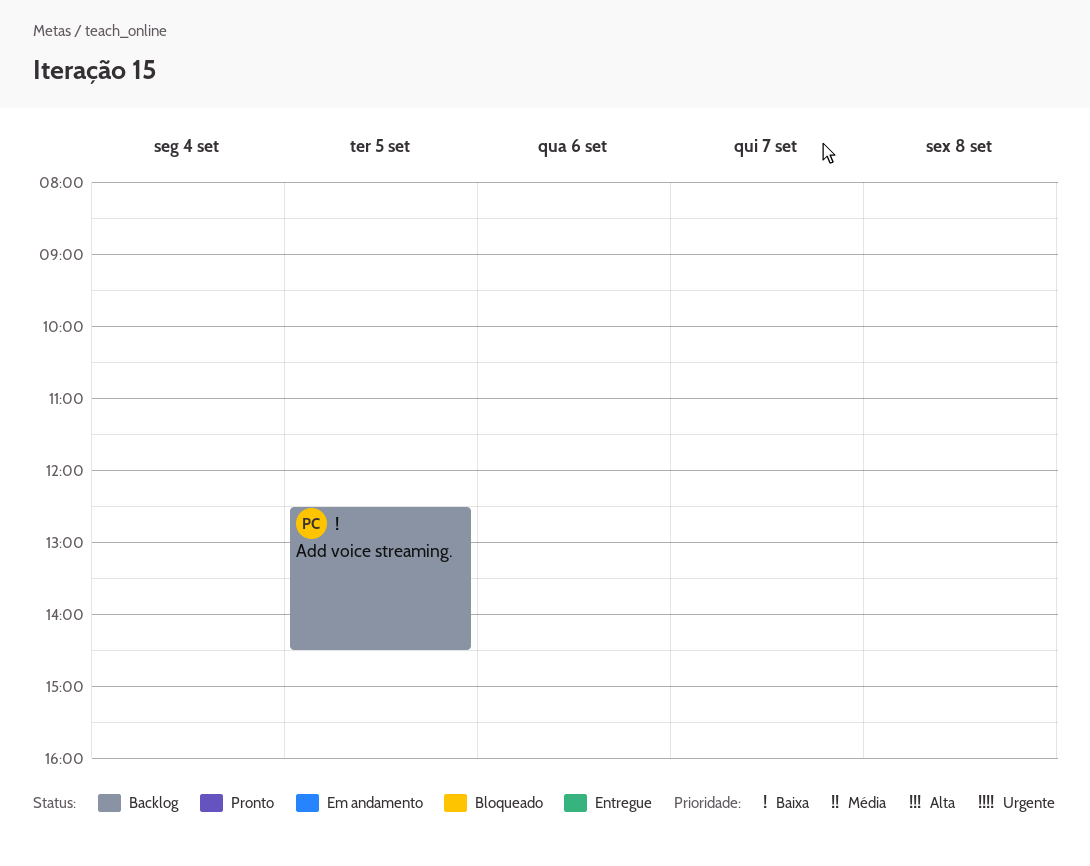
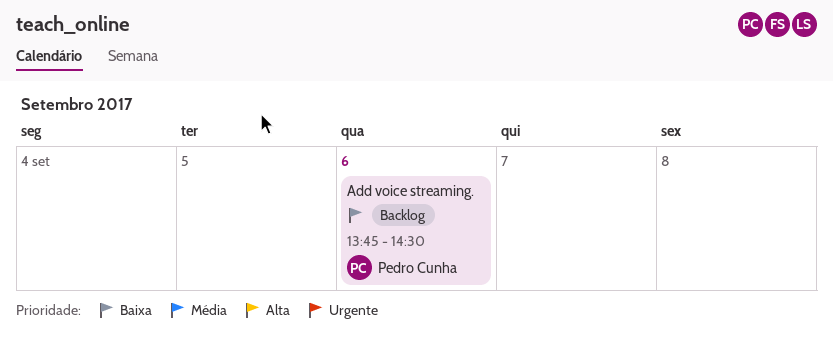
Add voice streaming., day: Sep 5 -> Sep 6
Add voice streaming., begins: 12:30 -> 13:45

